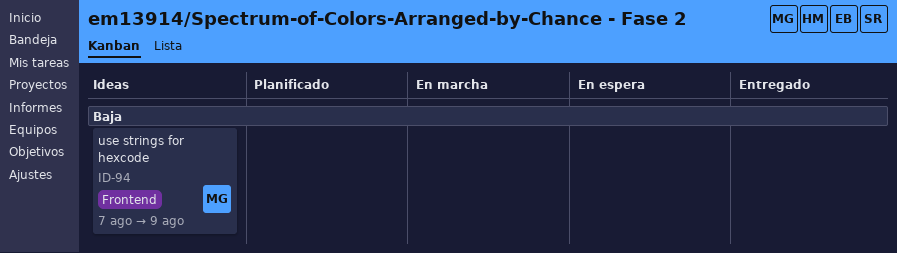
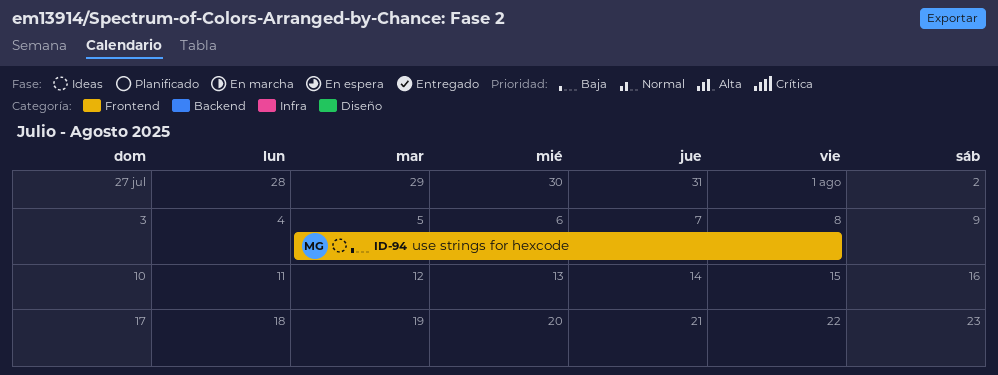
ID-94, start: Aug 7 -> Aug 5
ID-94, due: Aug 9 -> Aug 8

